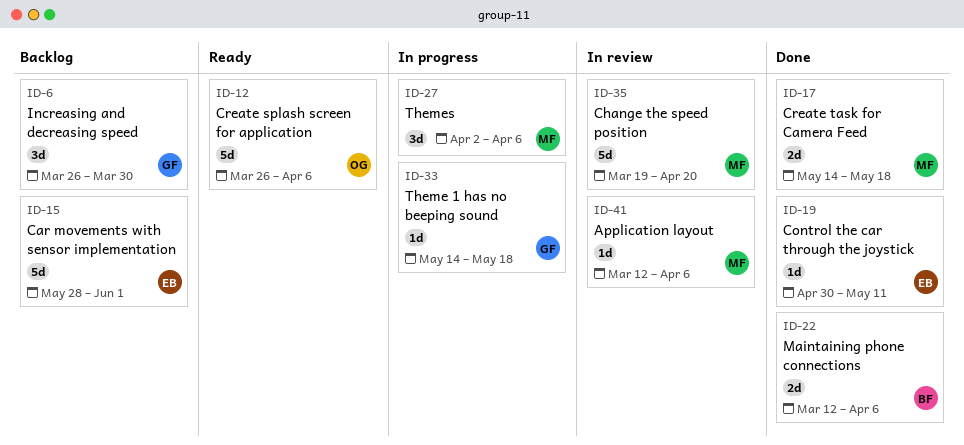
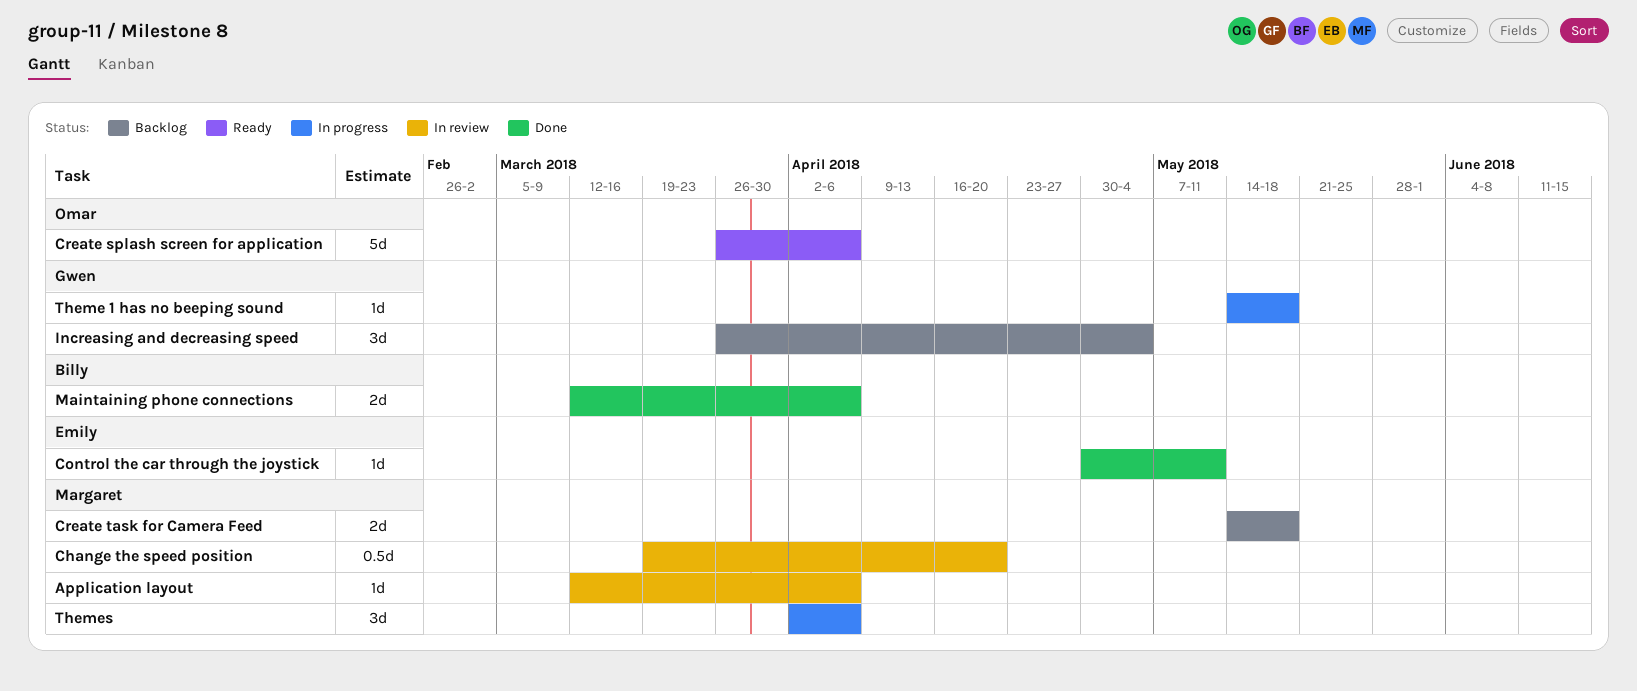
Car movements with sensor implementation: present -> none
Change the speed position, estimate: 5d -> 0.5d
Create task for Camera Feed, status: Done -> Backlog
Increasing and decreasing speed, due: Mar 30 -> May 4

